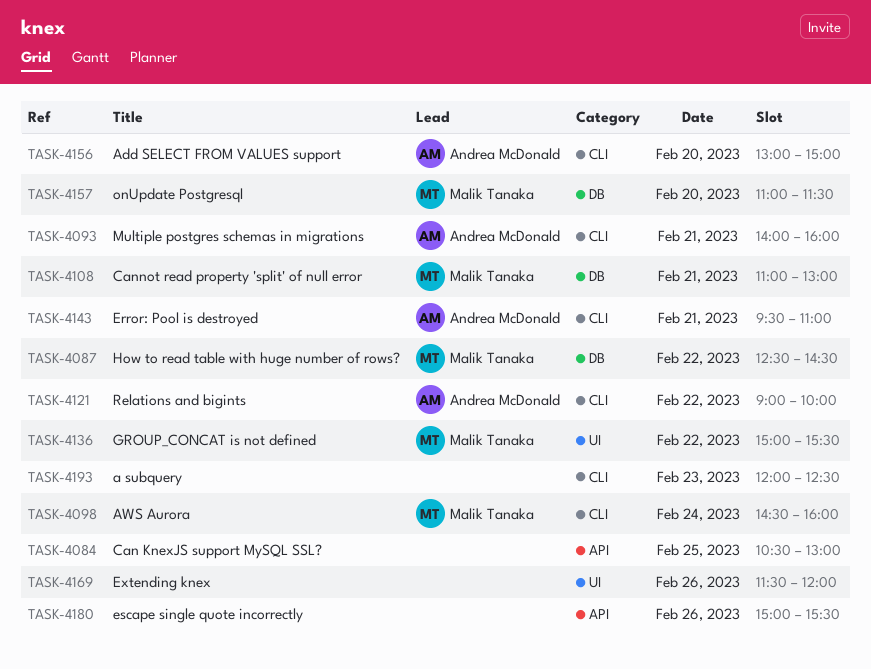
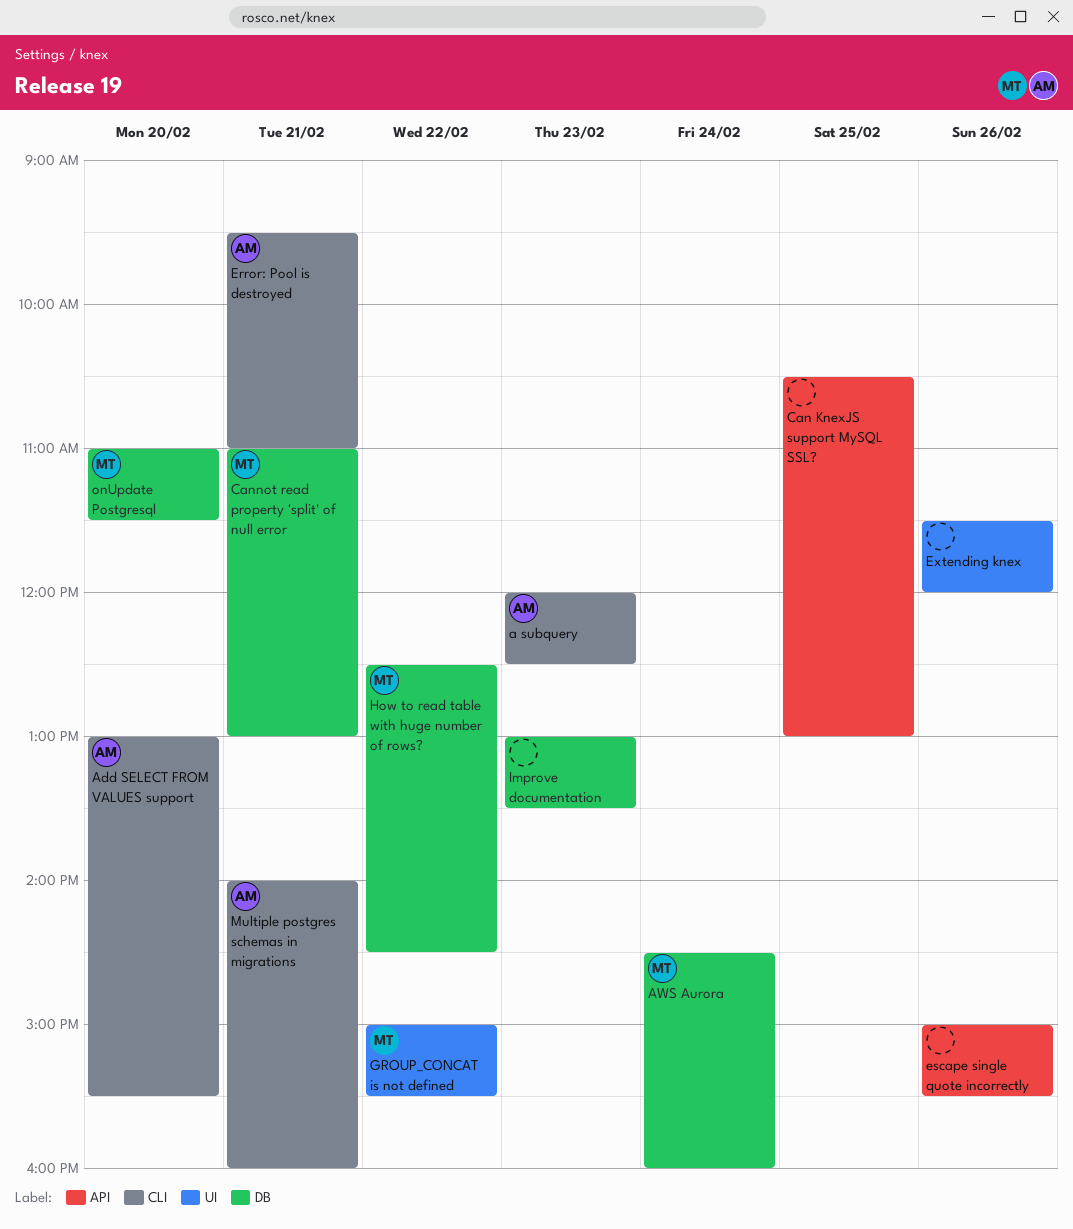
a subquery, owner: none -> Andrea McDonald
Add SELECT FROM VALUES support, ends: 15:00 -> 15:30
AWS Aurora, label: CLI -> DB
Improve documentation: none -> present
Relations and bigints: present -> none

